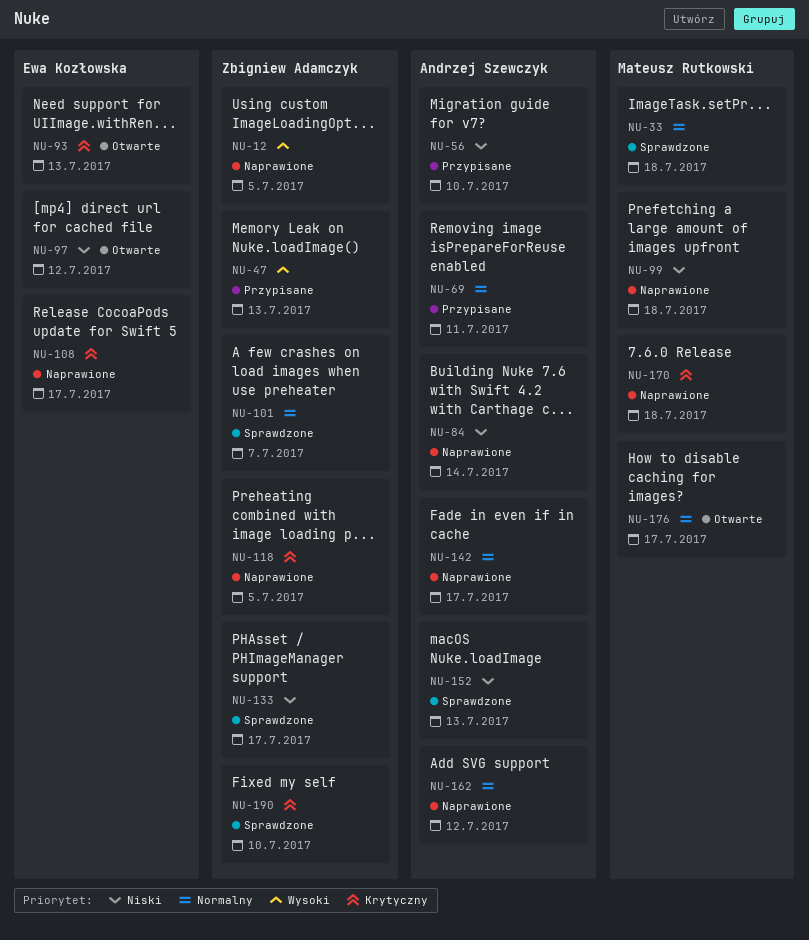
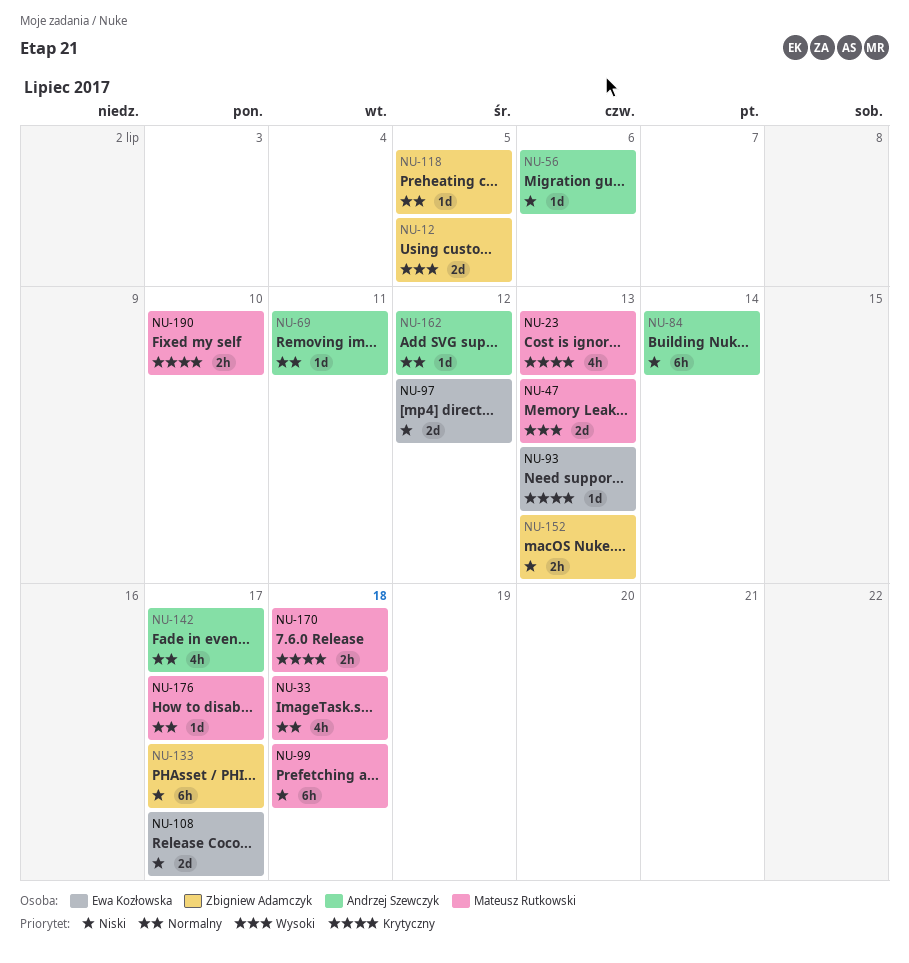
NU-23: none -> present
NU-47, owner: Zbigniew Adamczyk -> Mateusz Rutkowski
NU-56, due: Jul 10 -> Jul 6
NU-101: present -> none
NU-108, priority: Krytyczny -> Niski
NU-118, priority: Krytyczny -> Normalny
NU-152, owner: Andrzej Szewczyk -> Zbigniew Adamczyk
NU-190, owner: Zbigniew Adamczyk -> Mateusz Rutkowski

